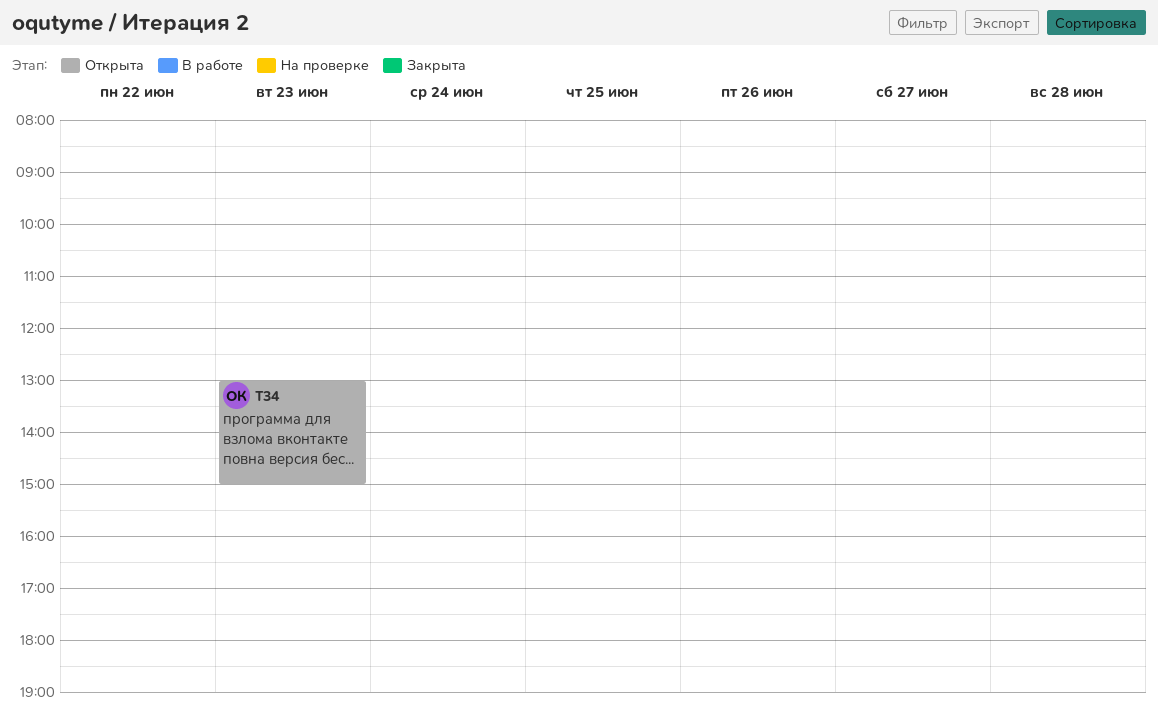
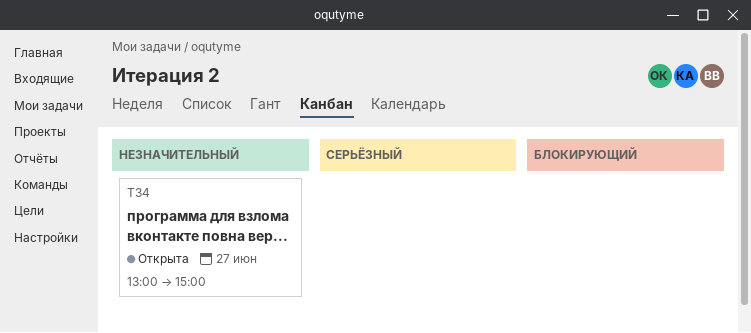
T34, day: Jun 23 -> Jun 27

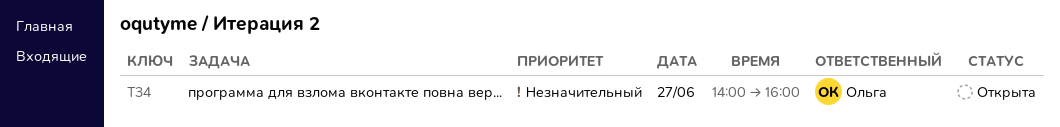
T34, begins: 13:00 -> 14:00
T34, ends: 15:00 -> 16:00

